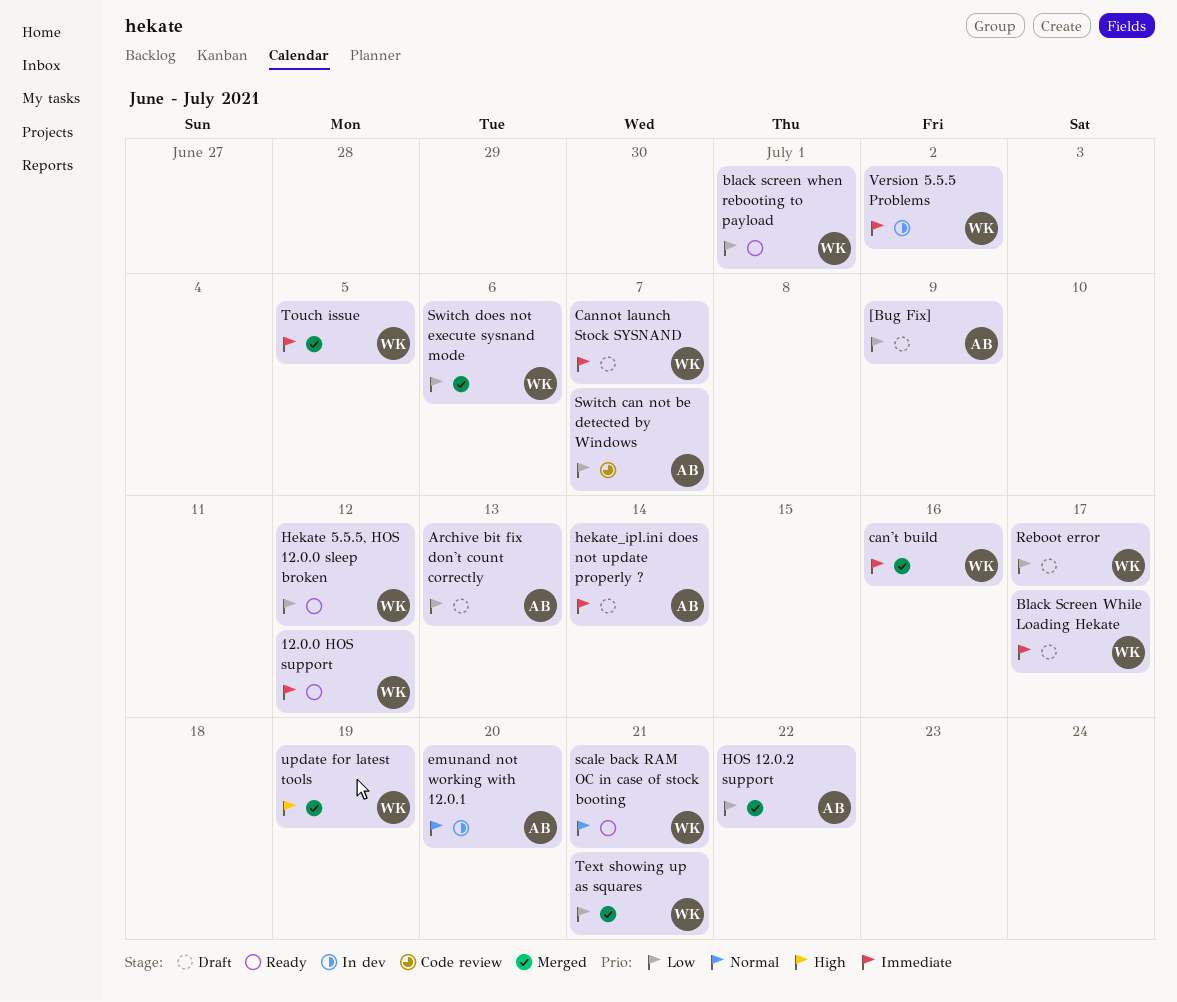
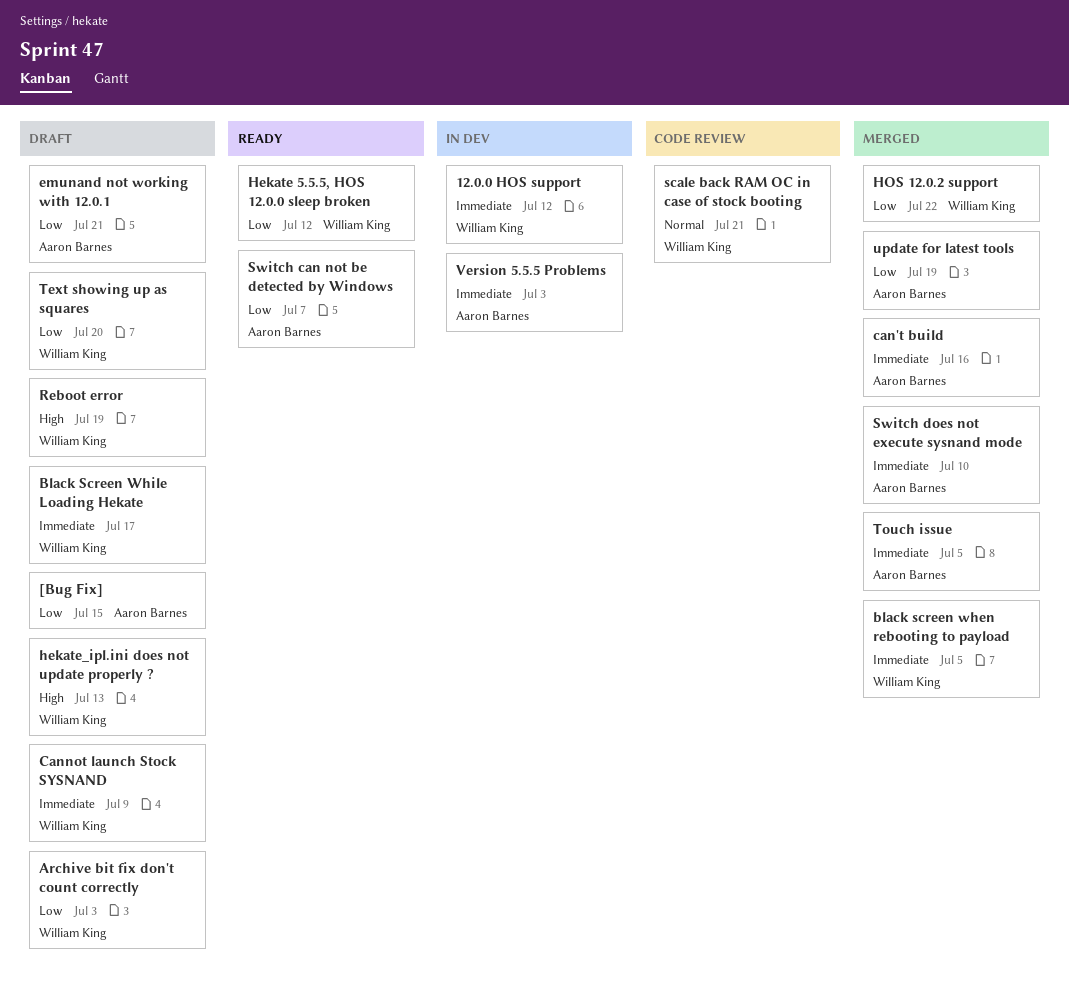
12.0.0 HOS support, status: Ready -> In dev
[Bug Fix], due: Jul 9 -> Jul 15
Archive bit fix don't count correctly, owner: Aaron Barnes -> William King
Archive bit fix don't count correctly, due: Jul 13 -> Jul 3
black screen when rebooting to payload, status: Ready -> Merged
black screen when rebooting to payload, priority: Low -> Immediate
black screen when rebooting to payload, due: Jul 1 -> Jul 5
can't build, owner: William King -> Aaron Barnes
Cannot launch Stock SYSNAND, due: Jul 7 -> Jul 9
emunand not working with 12.0.1, status: In dev -> Draft
emunand not working with 12.0.1, priority: Normal -> Low
emunand not working with 12.0.1, due: Jul 20 -> Jul 21
hekate_ipl.ini does not update properly ?, owner: Aaron Barnes -> William King
hekate_ipl.ini does not update properly ?, priority: Immediate -> High
hekate_ipl.ini does not update properly ?, due: Jul 14 -> Jul 13
HOS 12.0.2 support, owner: Aaron Barnes -> William King
Reboot error, priority: Low -> High
Reboot error, due: Jul 17 -> Jul 19
scale back RAM OC in case of stock booting, status: Ready -> Code review
Switch can not be detected by Windows, status: Code review -> Ready
Switch does not execute sysnand mode, owner: William King -> Aaron Barnes
Switch does not execute sysnand mode, priority: Low -> Immediate
Switch does not execute sysnand mode, due: Jul 6 -> Jul 10
Text showing up as squares, status: Merged -> Draft
Text showing up as squares, due: Jul 21 -> Jul 20
Touch issue, owner: William King -> Aaron Barnes
update for latest tools, owner: William King -> Aaron Barnes
update for latest tools, priority: High -> Low
Version 5.5.5 Problems, owner: William King -> Aaron Barnes
Version 5.5.5 Problems, due: Jul 2 -> Jul 3

